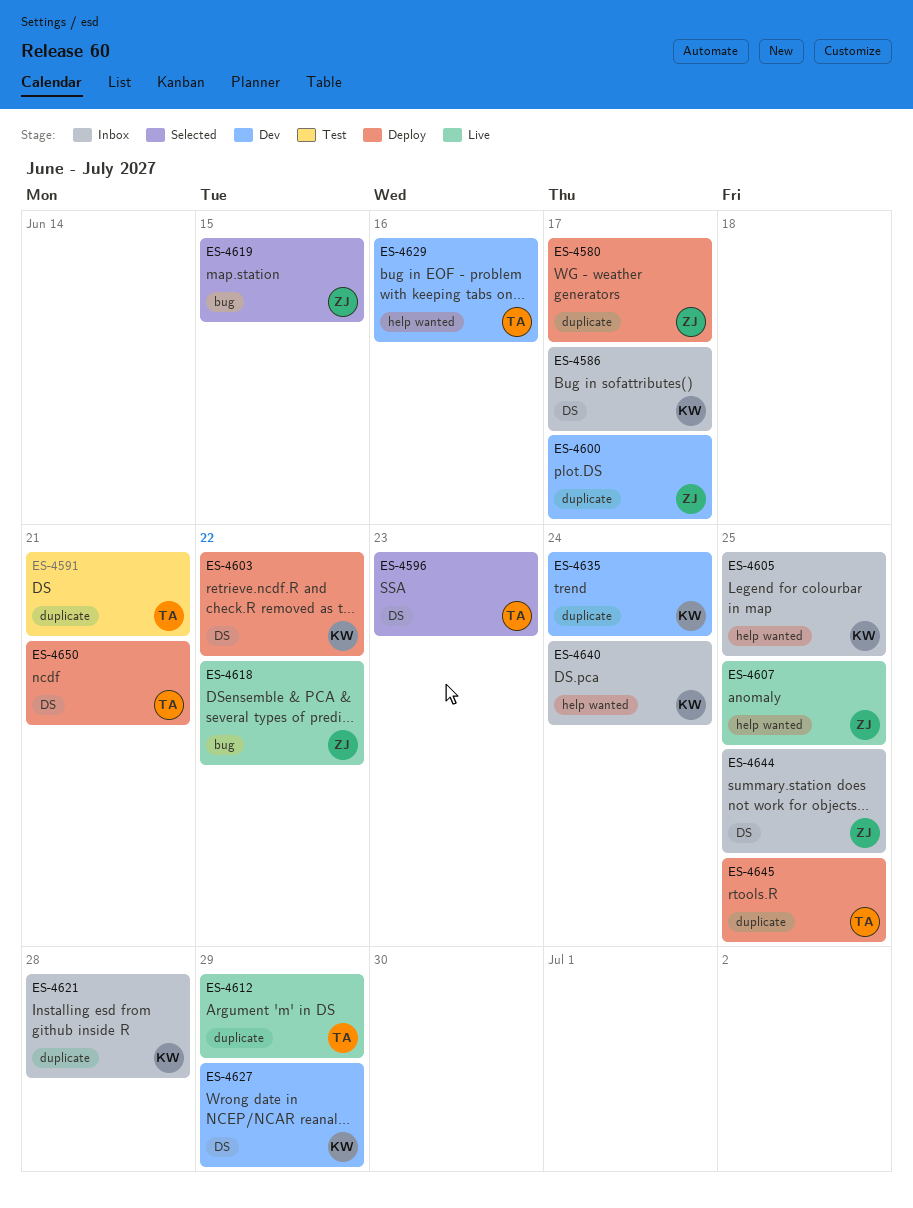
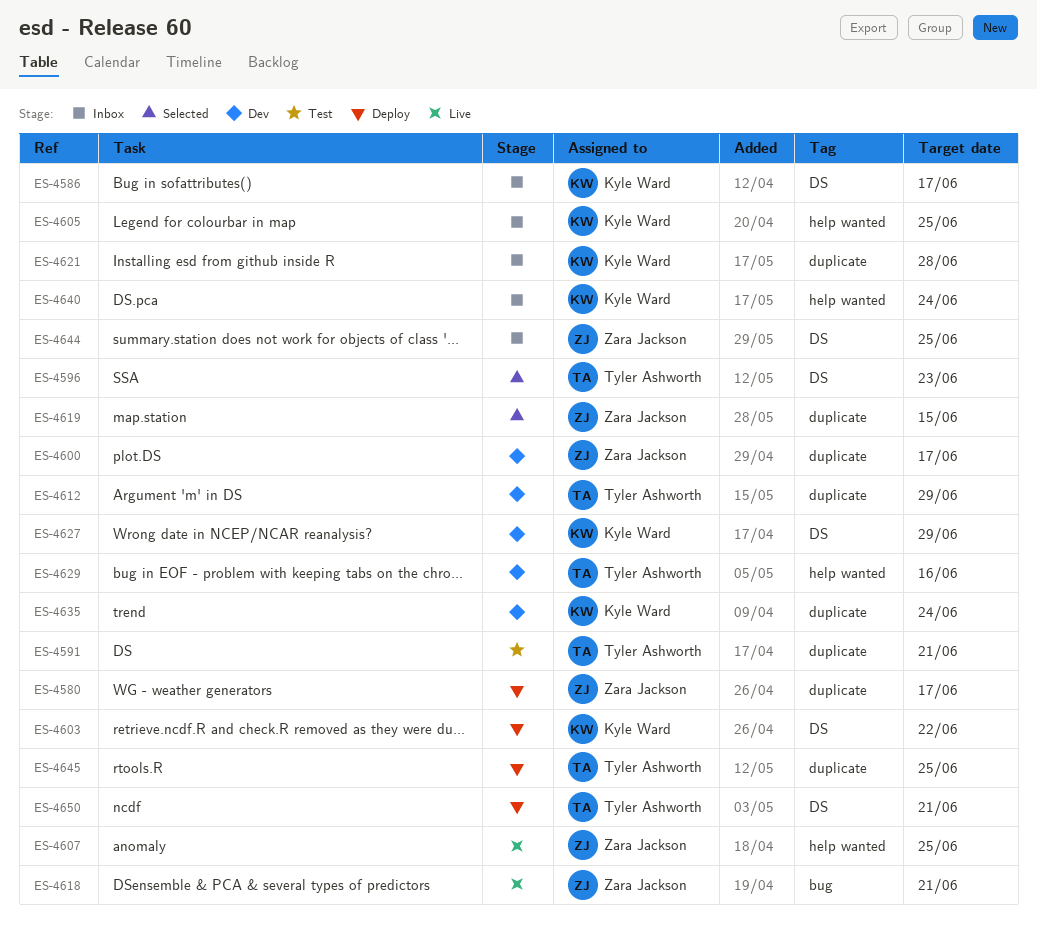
ES-4612, status: Live -> Dev
ES-4618, due: Jun 22 -> Jun 21
ES-4619, label: bug -> duplicate

